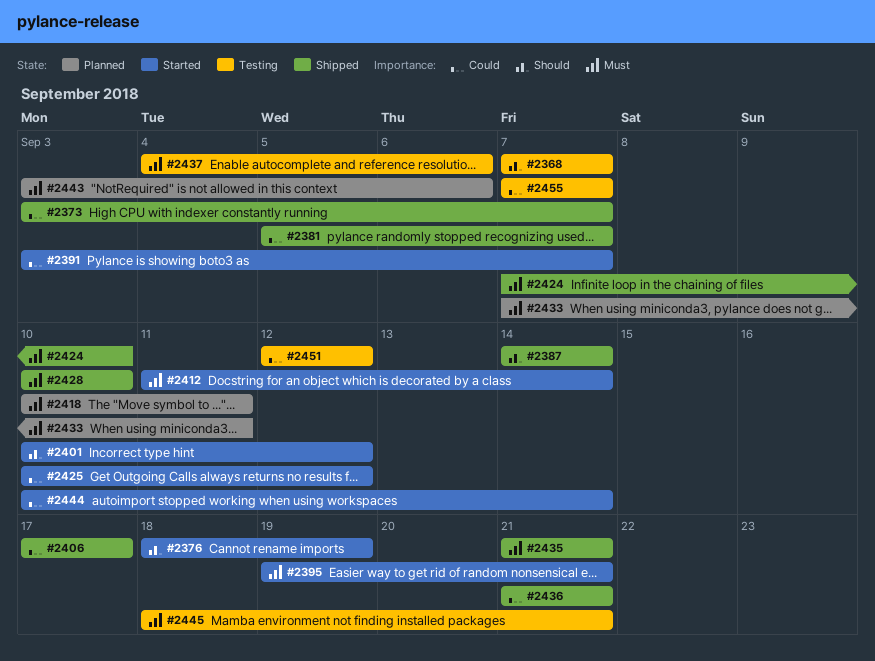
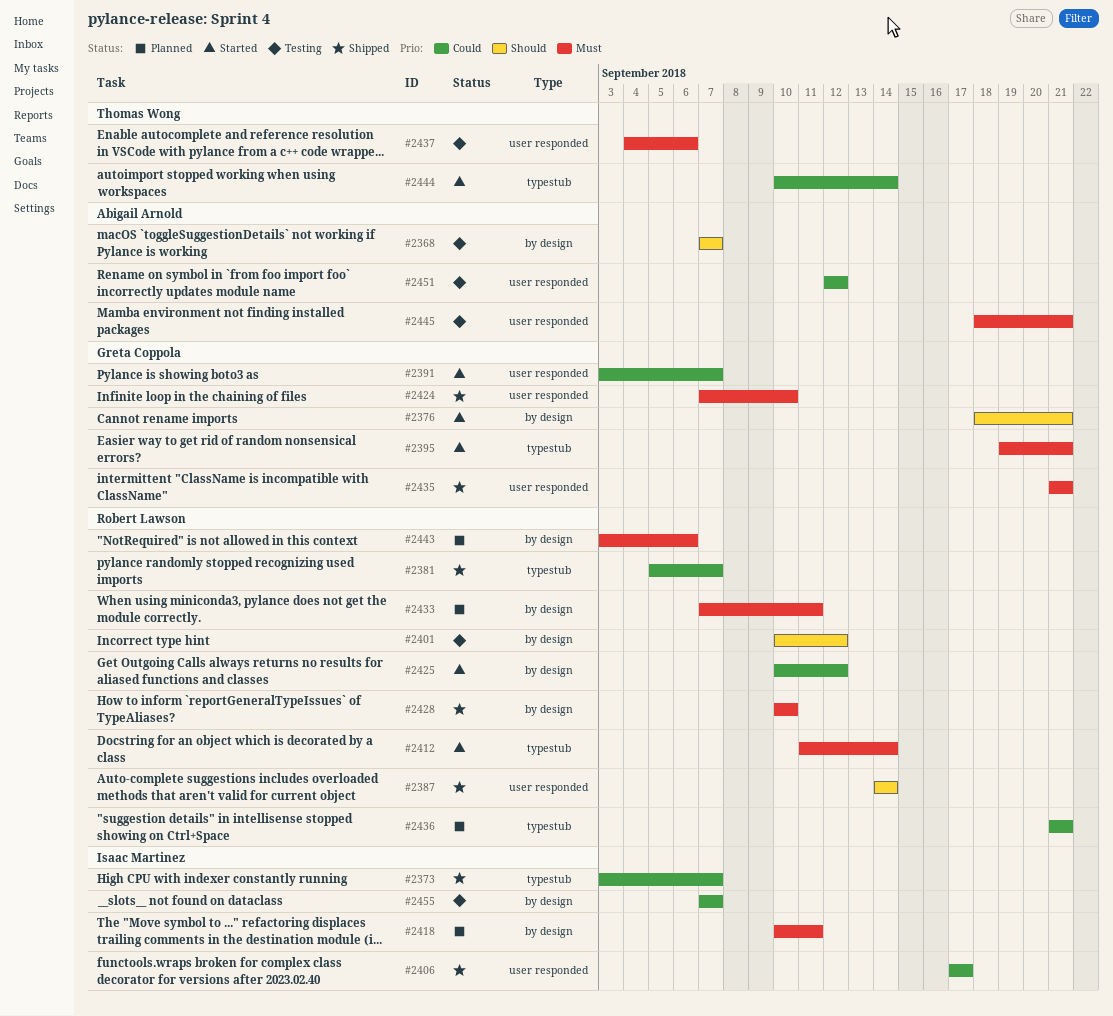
#2376, due: Sep 19 -> Sep 21
#2401, status: Started -> Testing
#2436, status: Shipped -> Planned

